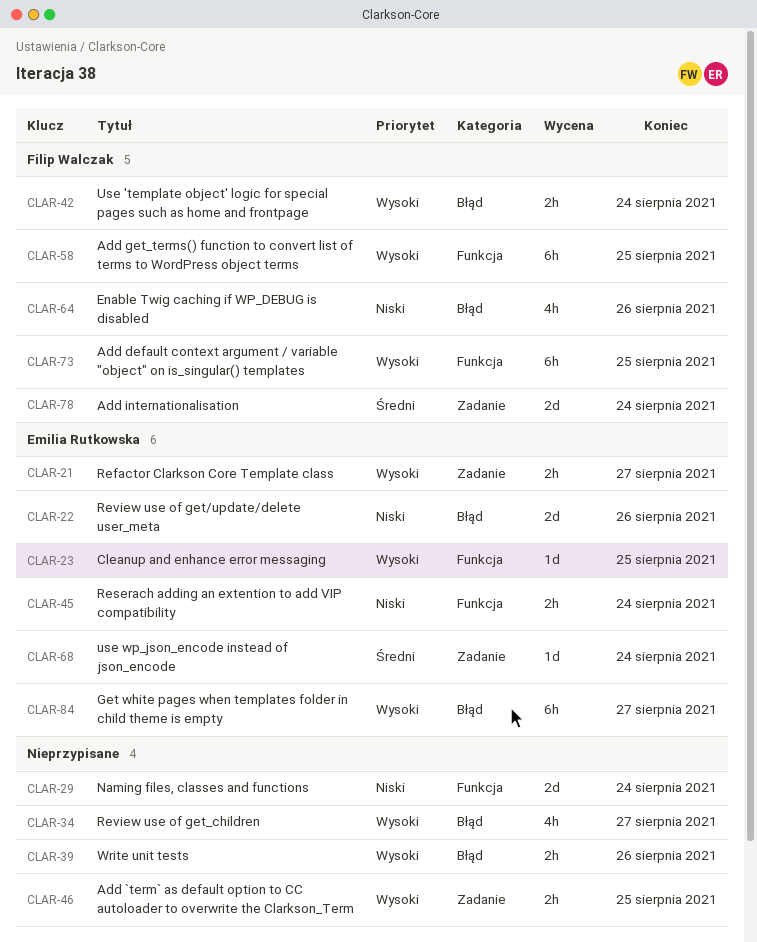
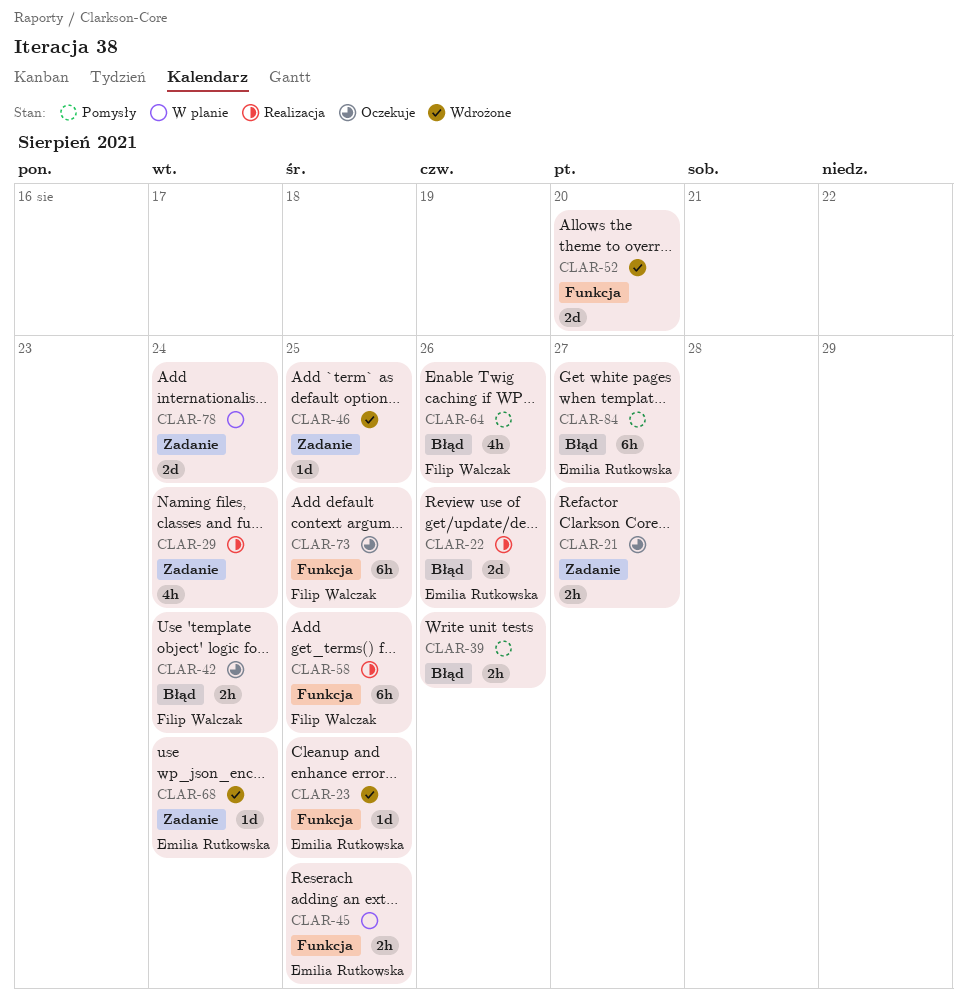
CLAR-21, owner: Emilia Rutkowska -> none
CLAR-29, label: Funkcja -> Zadanie
CLAR-29, estimate: 2d -> 4h
CLAR-34: present -> none
CLAR-45, due: Aug 24 -> Aug 25
CLAR-46, estimate: 2h -> 1d
CLAR-52: none -> present
CLAR-78, owner: Filip Walczak -> none

